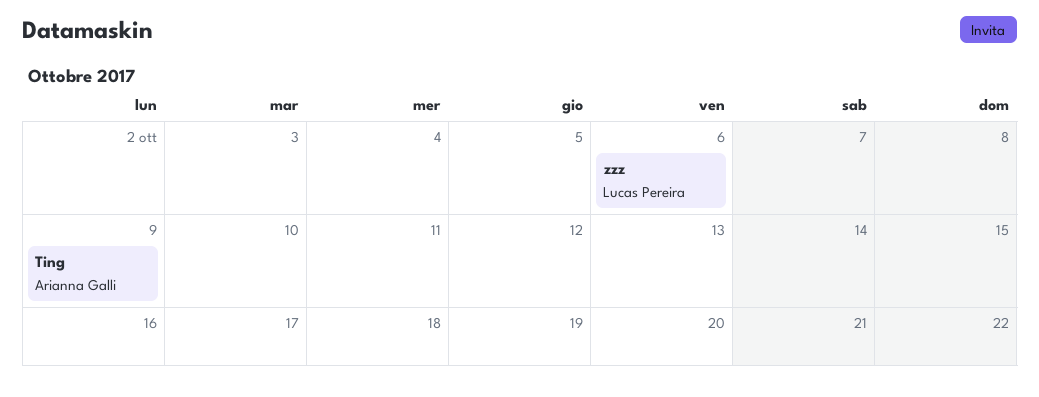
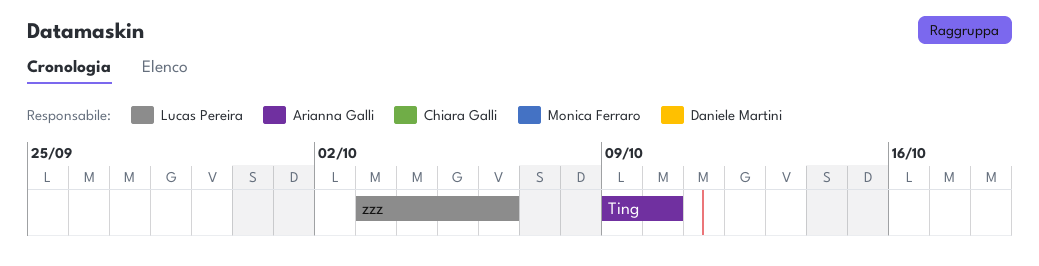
Ting, due: Oct 9 -> Oct 10

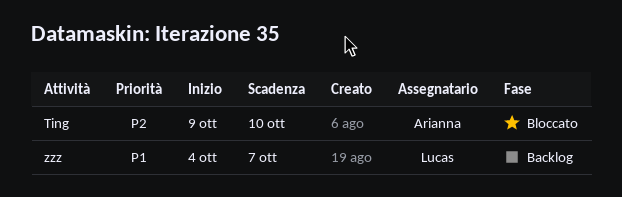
zzz, start: Oct 3 -> Oct 4
zzz, due: Oct 6 -> Oct 7

